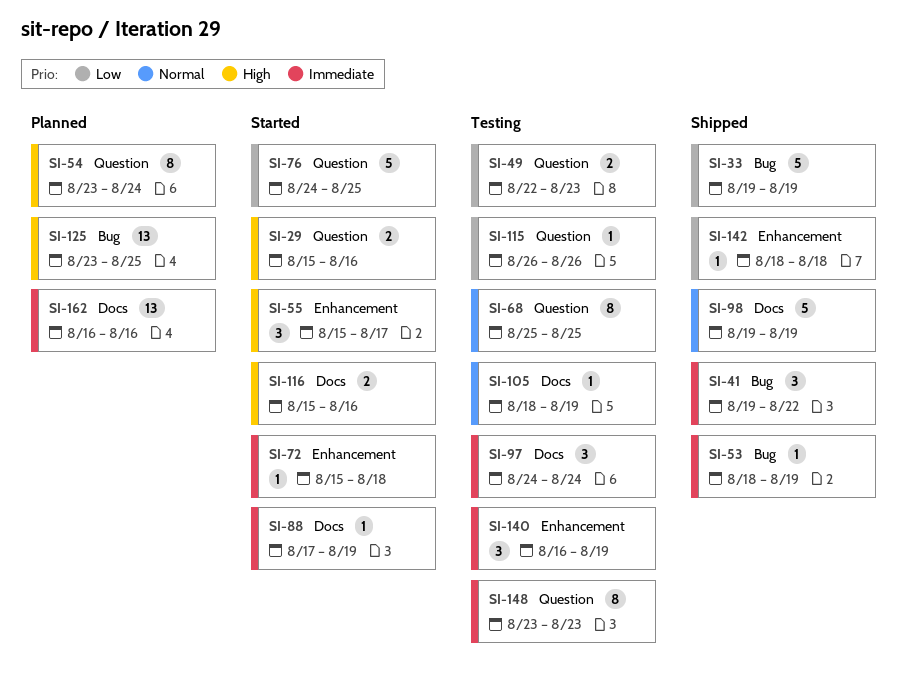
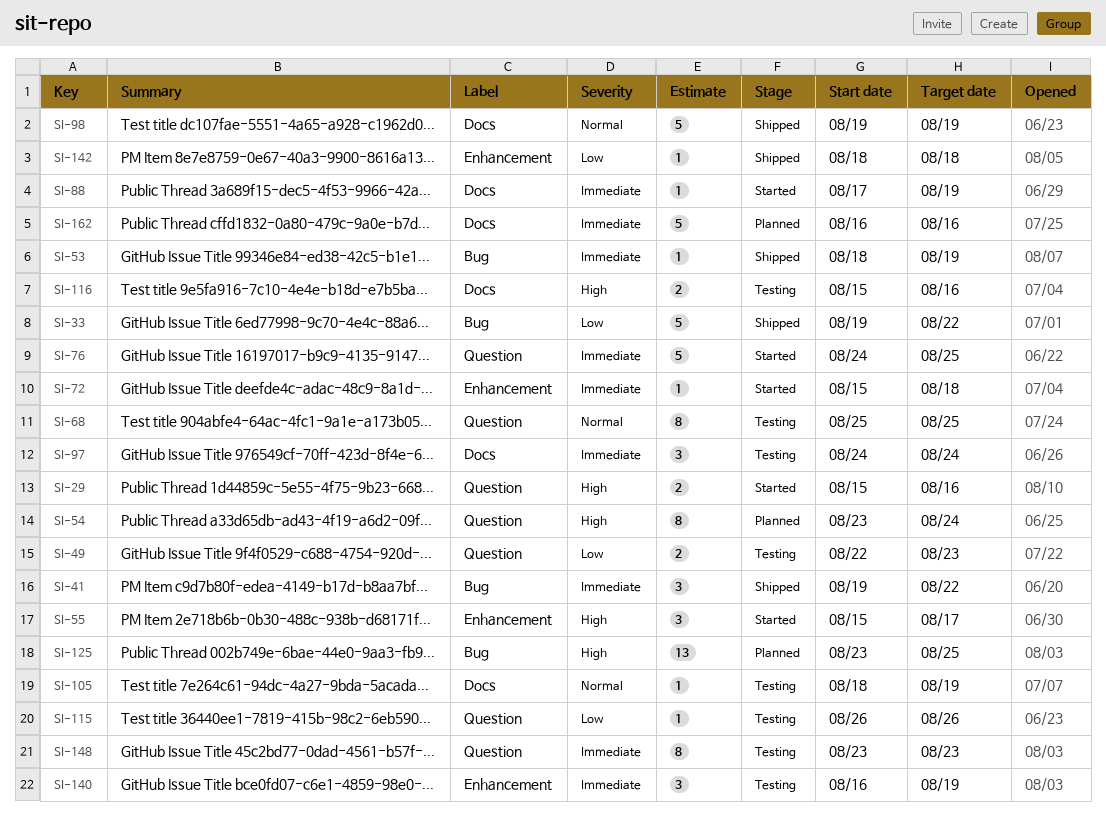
SI-33, due: Aug 19 -> Aug 22
SI-76, priority: Low -> Immediate
SI-116, status: Started -> Testing
SI-162, estimate: 13 -> 5

